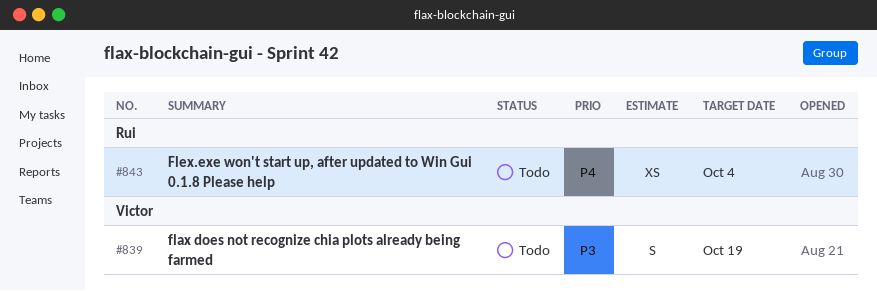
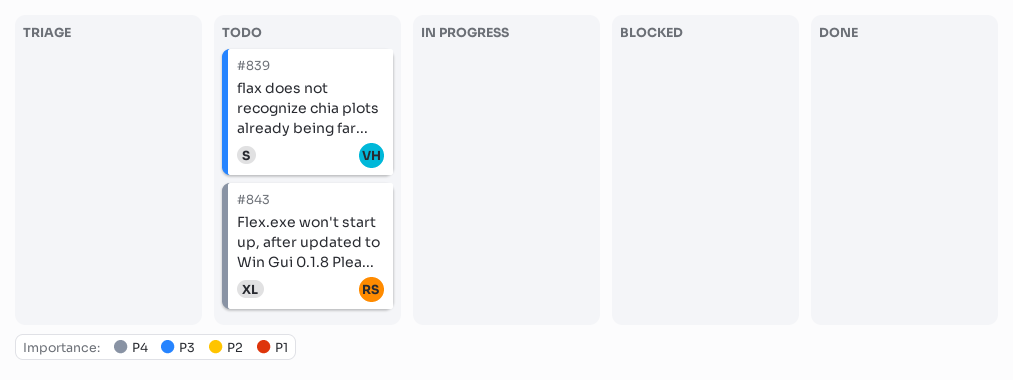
#843, estimate: XS -> XL

